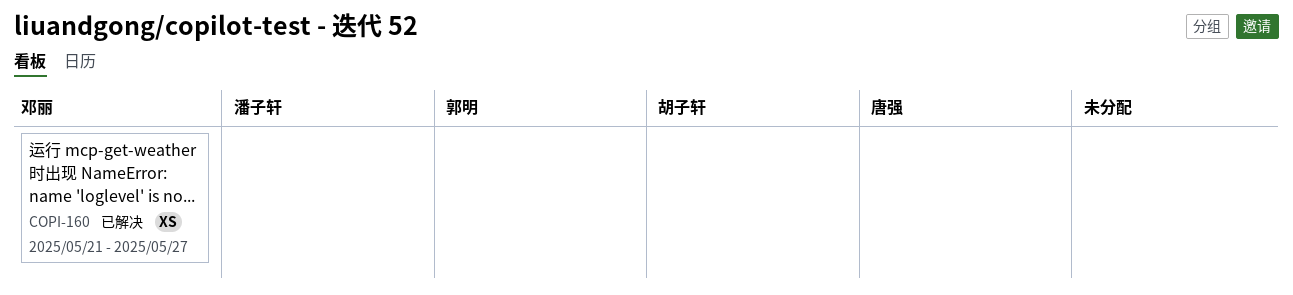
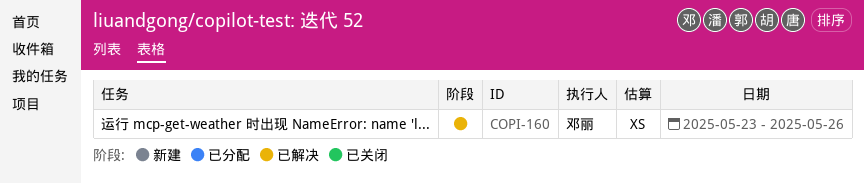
COPI-160, start: May 21 -> May 23
COPI-160, due: May 27 -> May 26

